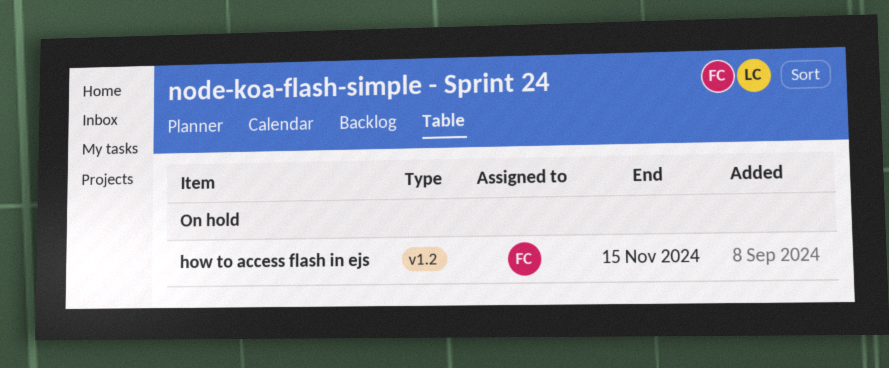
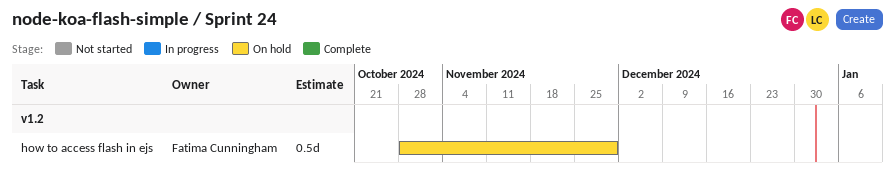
how to access flash in ejs, due: Nov 15 -> Nov 29

